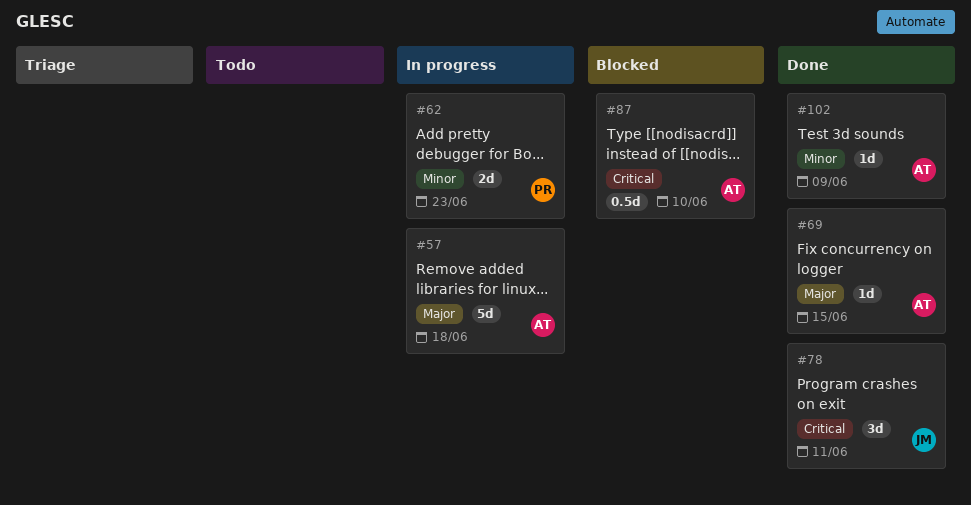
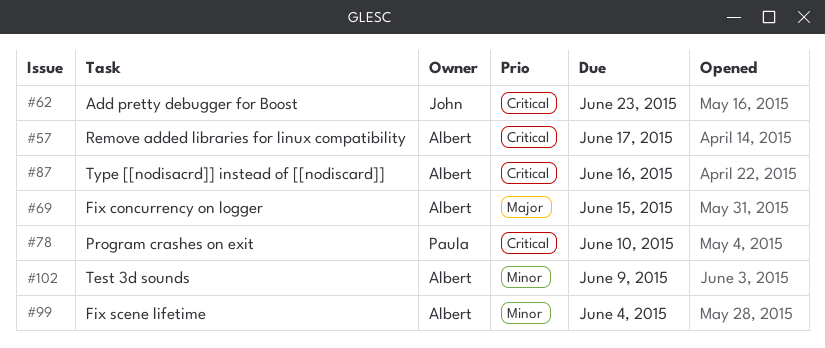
#57, priority: Major -> Critical
#57, due: Jun 18 -> Jun 17
#62, owner: Paula -> John
#62, priority: Minor -> Critical
#78, owner: John -> Paula
#78, due: Jun 11 -> Jun 10
#87, due: Jun 10 -> Jun 16
#99: none -> present

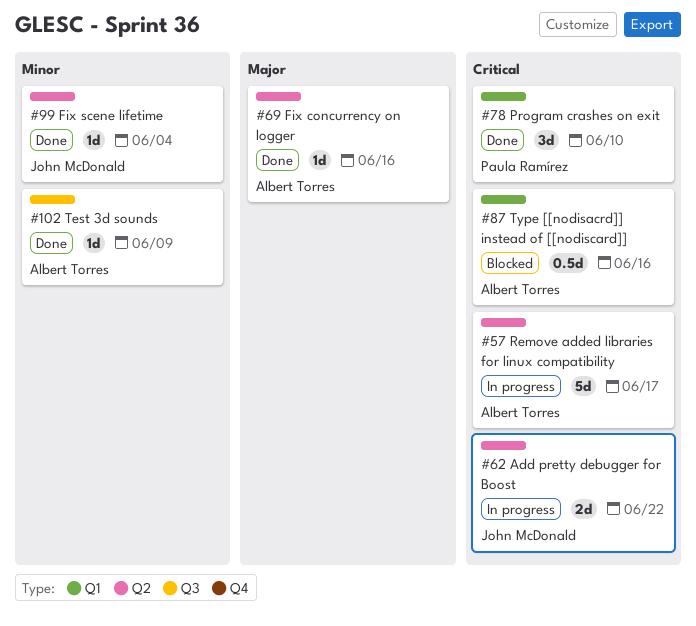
#62, due: Jun 23 -> Jun 22
#69, due: Jun 15 -> Jun 16
#99, owner: Albert Torres -> John McDonald

